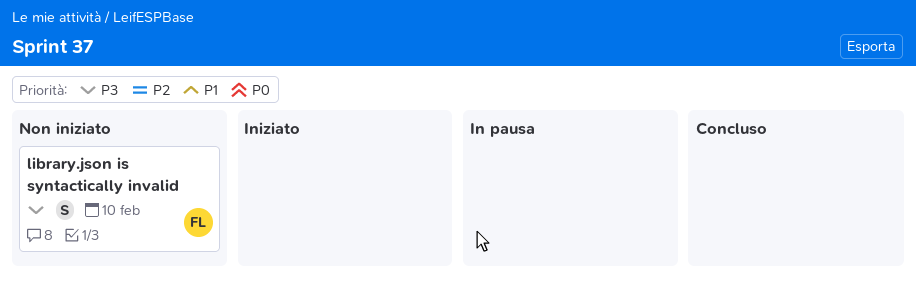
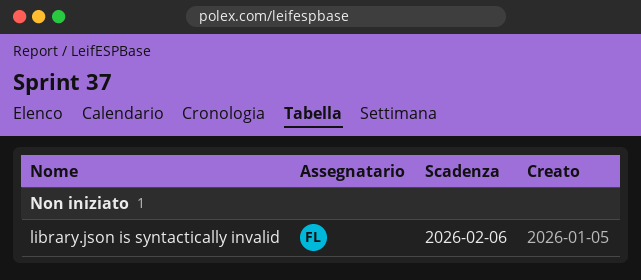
library.json is syntactically invalid, due: Feb 10 -> Feb 6

